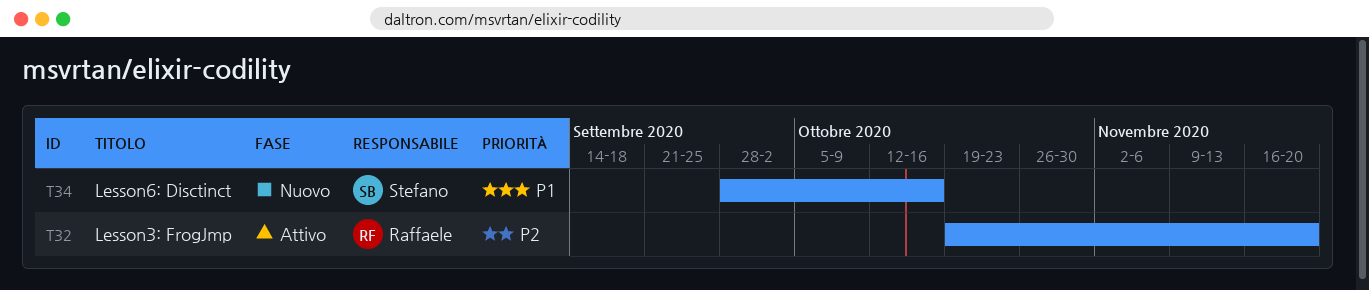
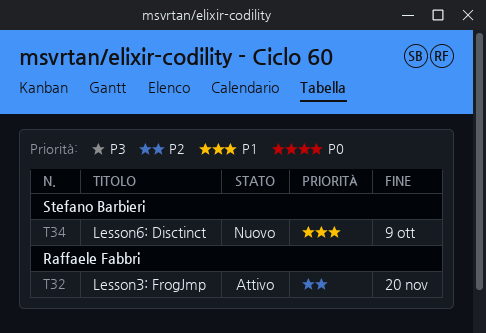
T34, due: Oct 16 -> Oct 9

